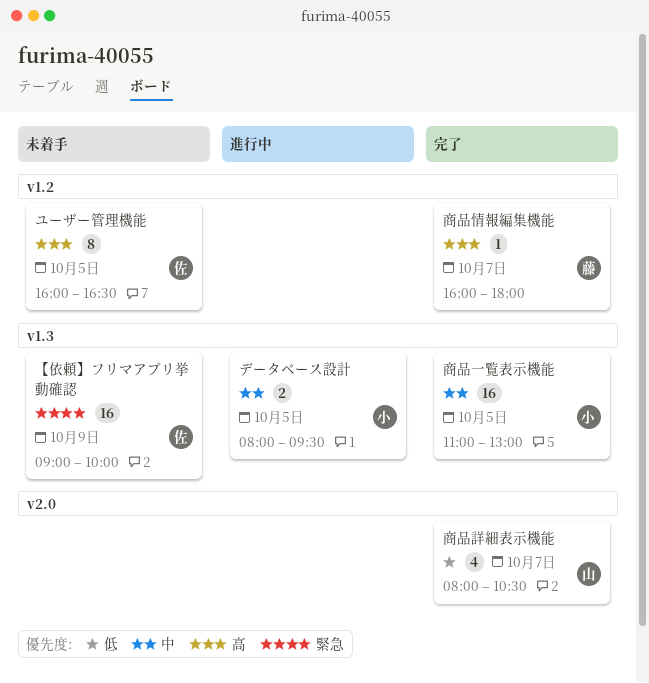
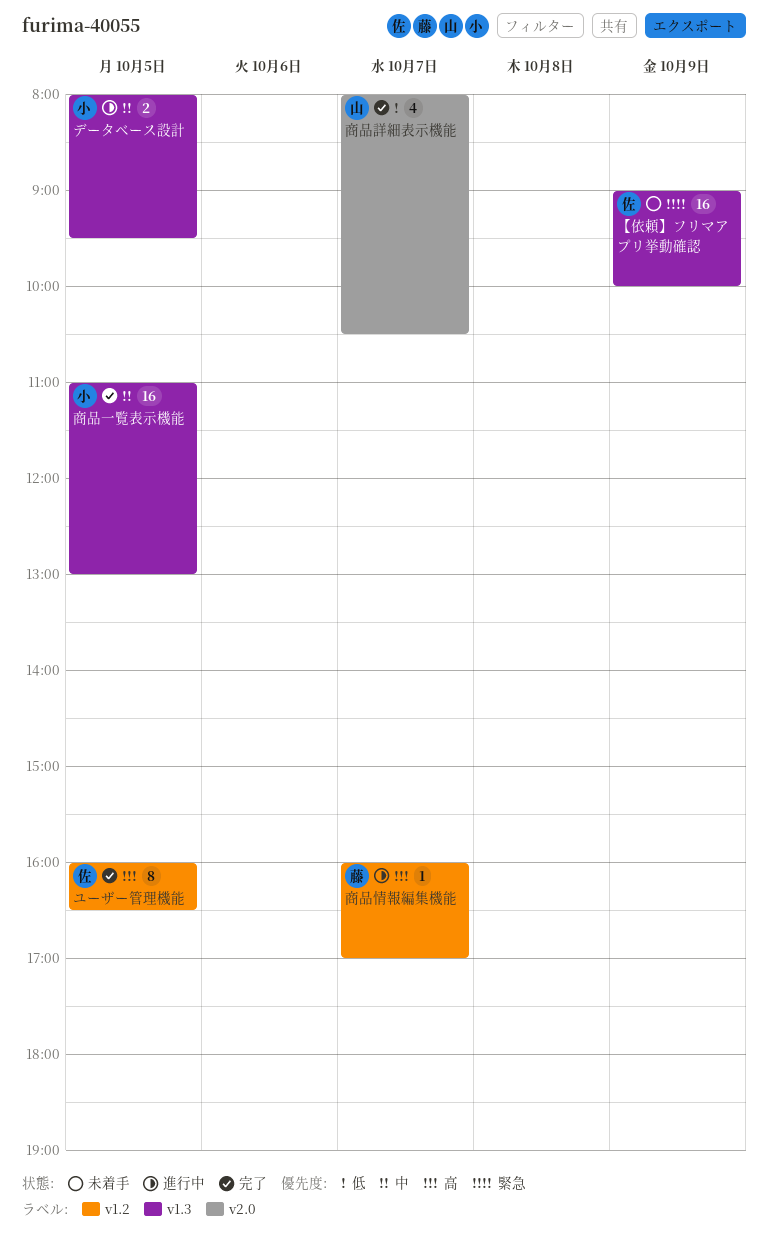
ユーザー管理機能, status: 未着手 -> 完了
商品情報編集機能, status: 完了 -> 進行中
商品情報編集機能, ends: 18:00 -> 17:00

